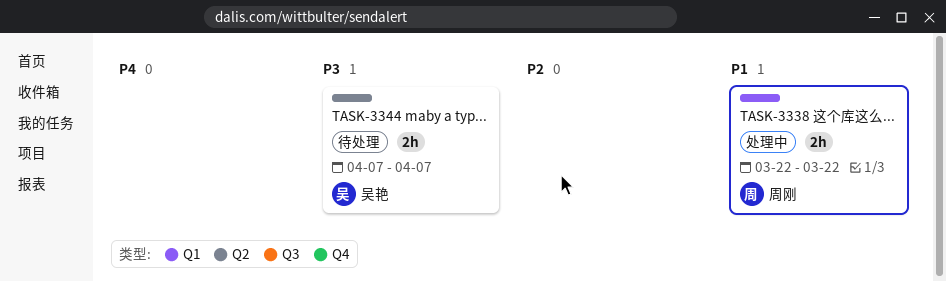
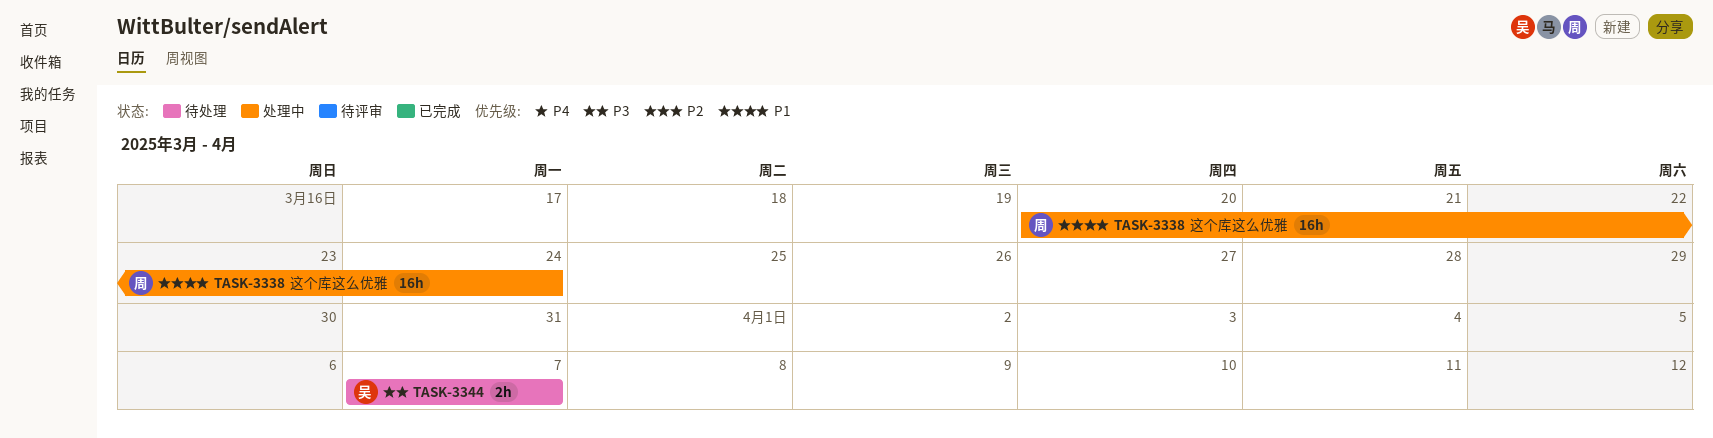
TASK-3338, estimate: 2h -> 16h
TASK-3338, start: Mar 22 -> Mar 20
TASK-3338, due: Mar 22 -> Mar 24

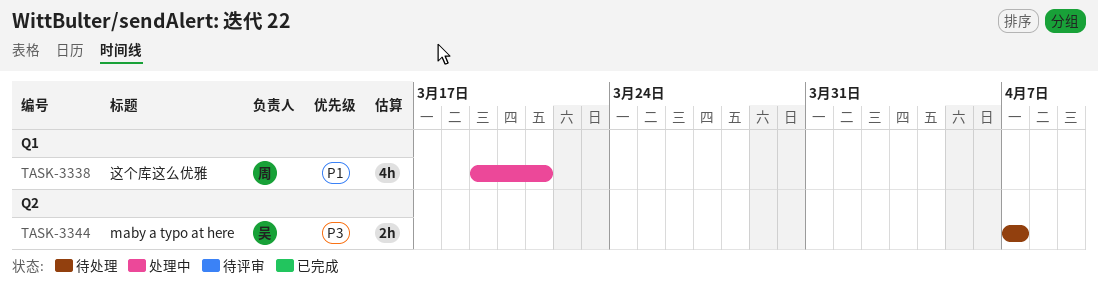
TASK-3338, estimate: 16h -> 4h
TASK-3338, start: Mar 20 -> Mar 19
TASK-3338, due: Mar 24 -> Mar 21

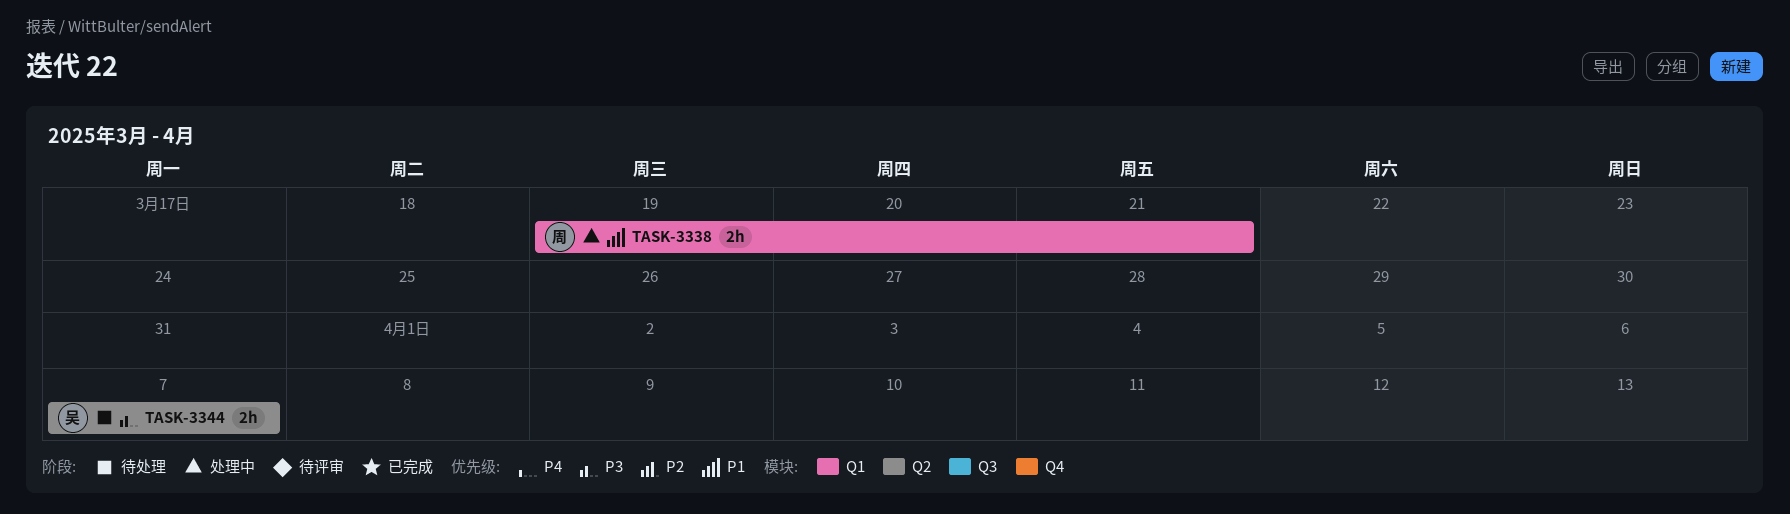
TASK-3338, estimate: 4h -> 2h

